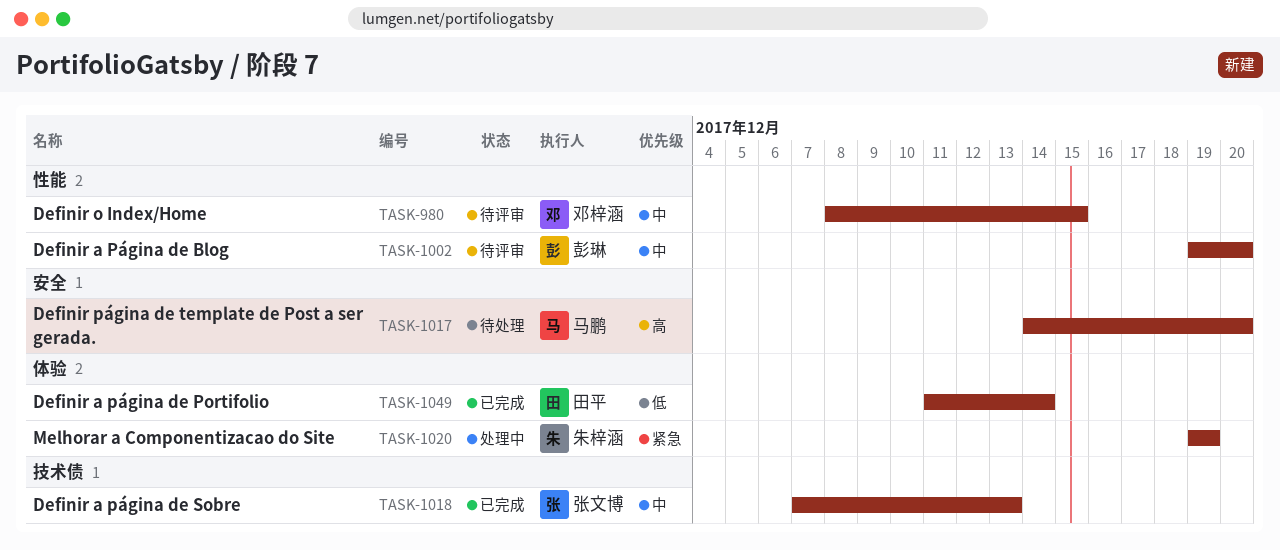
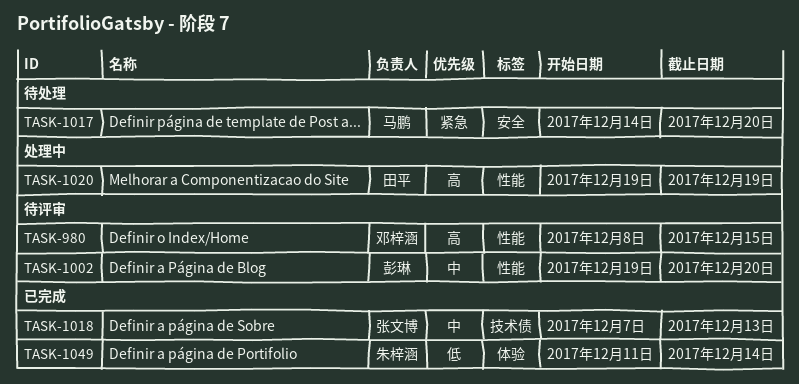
TASK-980, priority: 中 -> 高
TASK-1017, priority: 高 -> 紧急
TASK-1020, owner: 朱梓涵 -> 田平
TASK-1020, priority: 紧急 -> 高
TASK-1020, label: 体验 -> 性能
TASK-1049, owner: 田平 -> 朱梓涵

